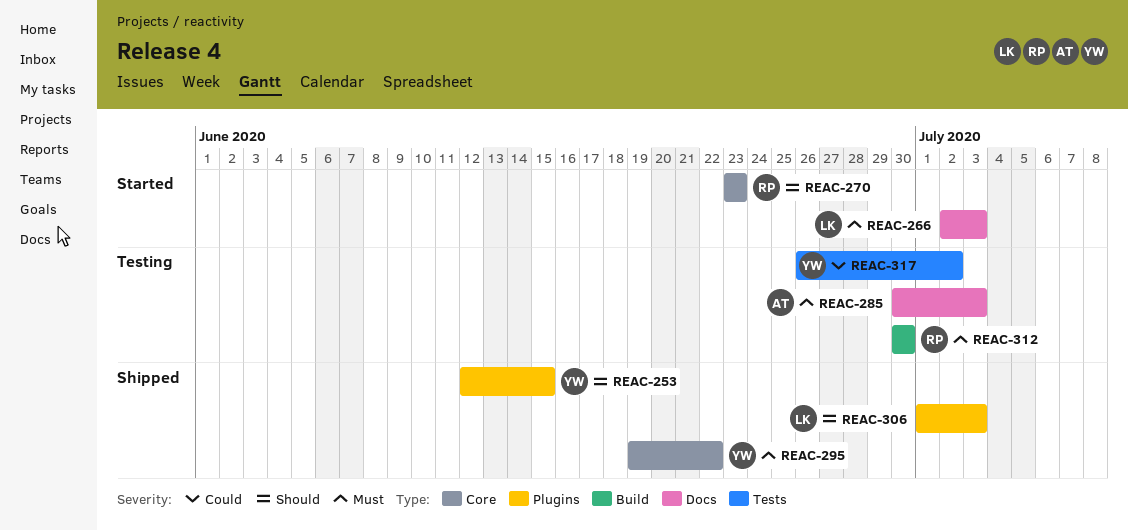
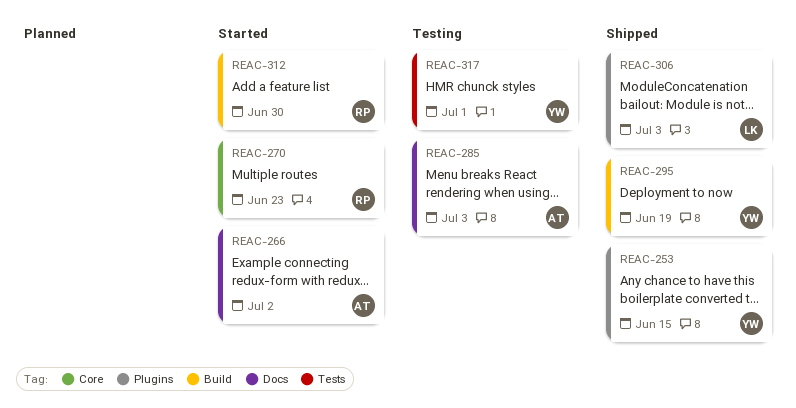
REAC-266, owner: LK -> AT
REAC-266, due: Jul 3 -> Jul 2
REAC-295, label: Core -> Build
REAC-295, due: Jun 22 -> Jun 19
REAC-312, status: Testing -> Started
REAC-317, due: Jul 2 -> Jul 1

